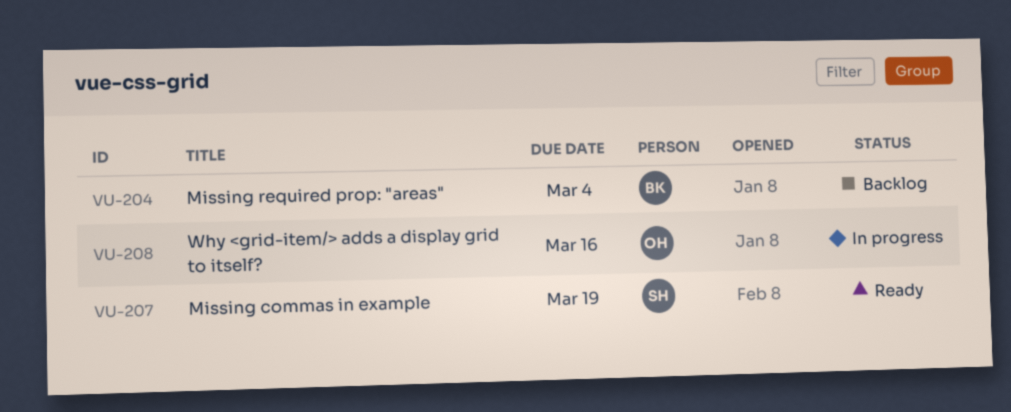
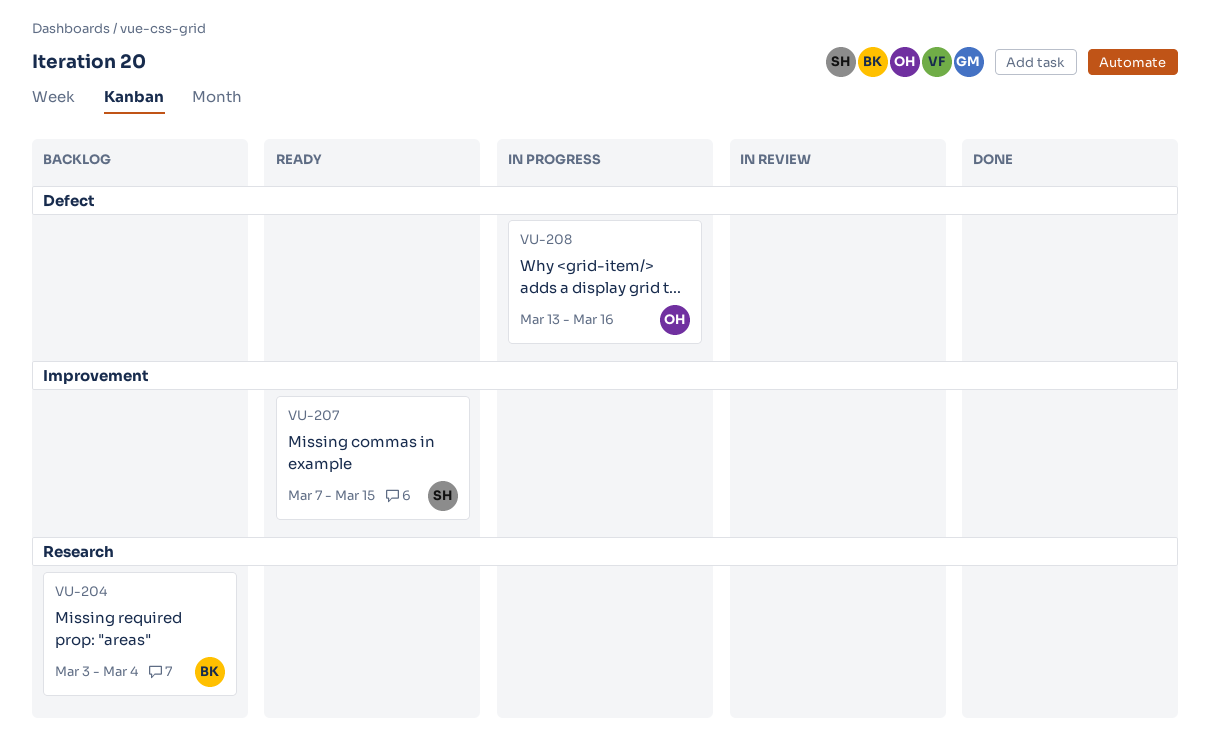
VU-207, due: Mar 19 -> Mar 15

